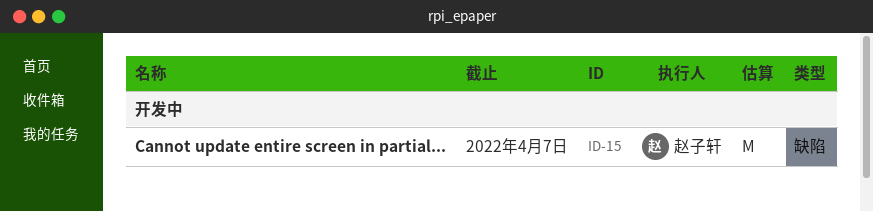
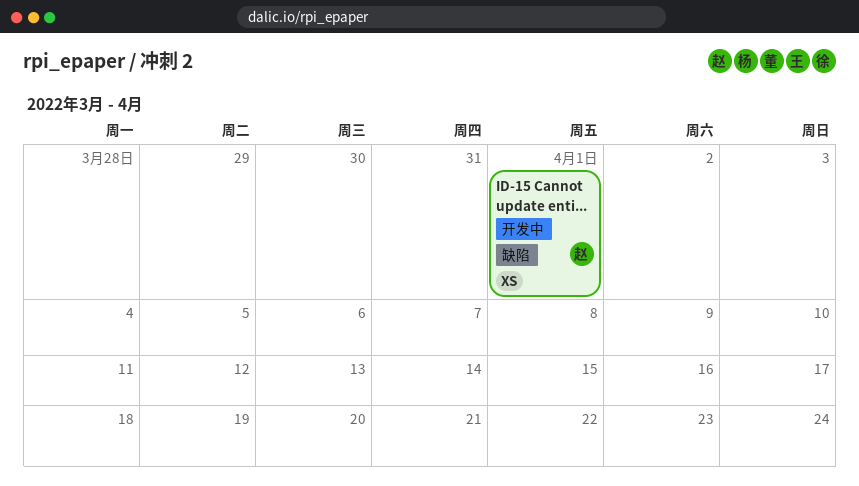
ID-15, estimate: M -> XS
ID-15, due: Apr 7 -> Apr 1

